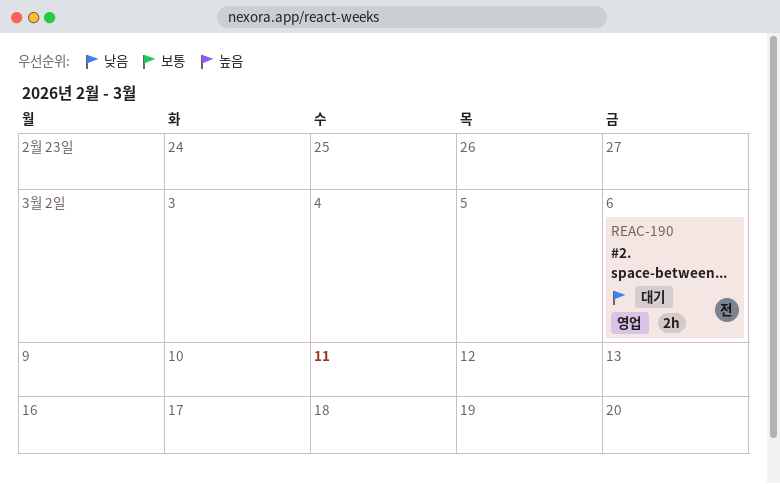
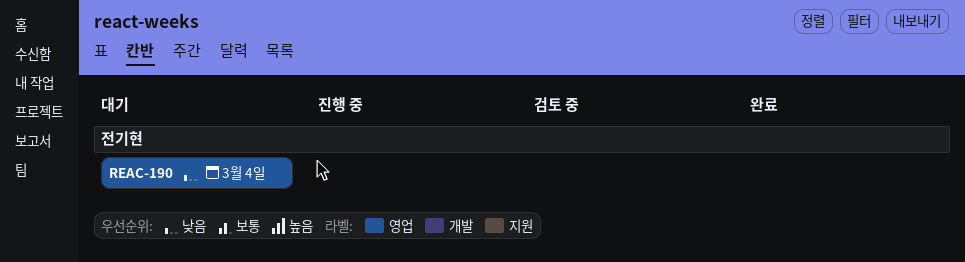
REAC-190, due: Mar 6 -> Mar 4

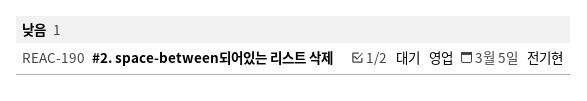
REAC-190, due: Mar 4 -> Mar 5

